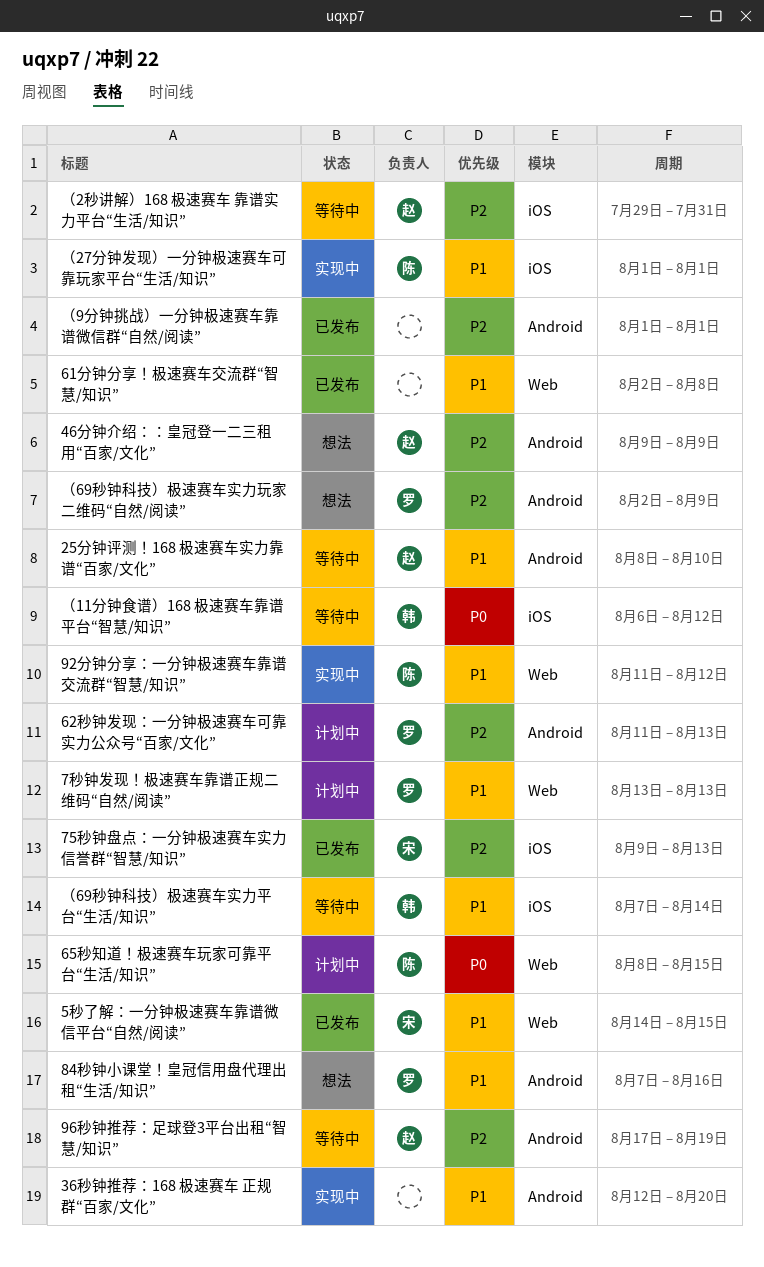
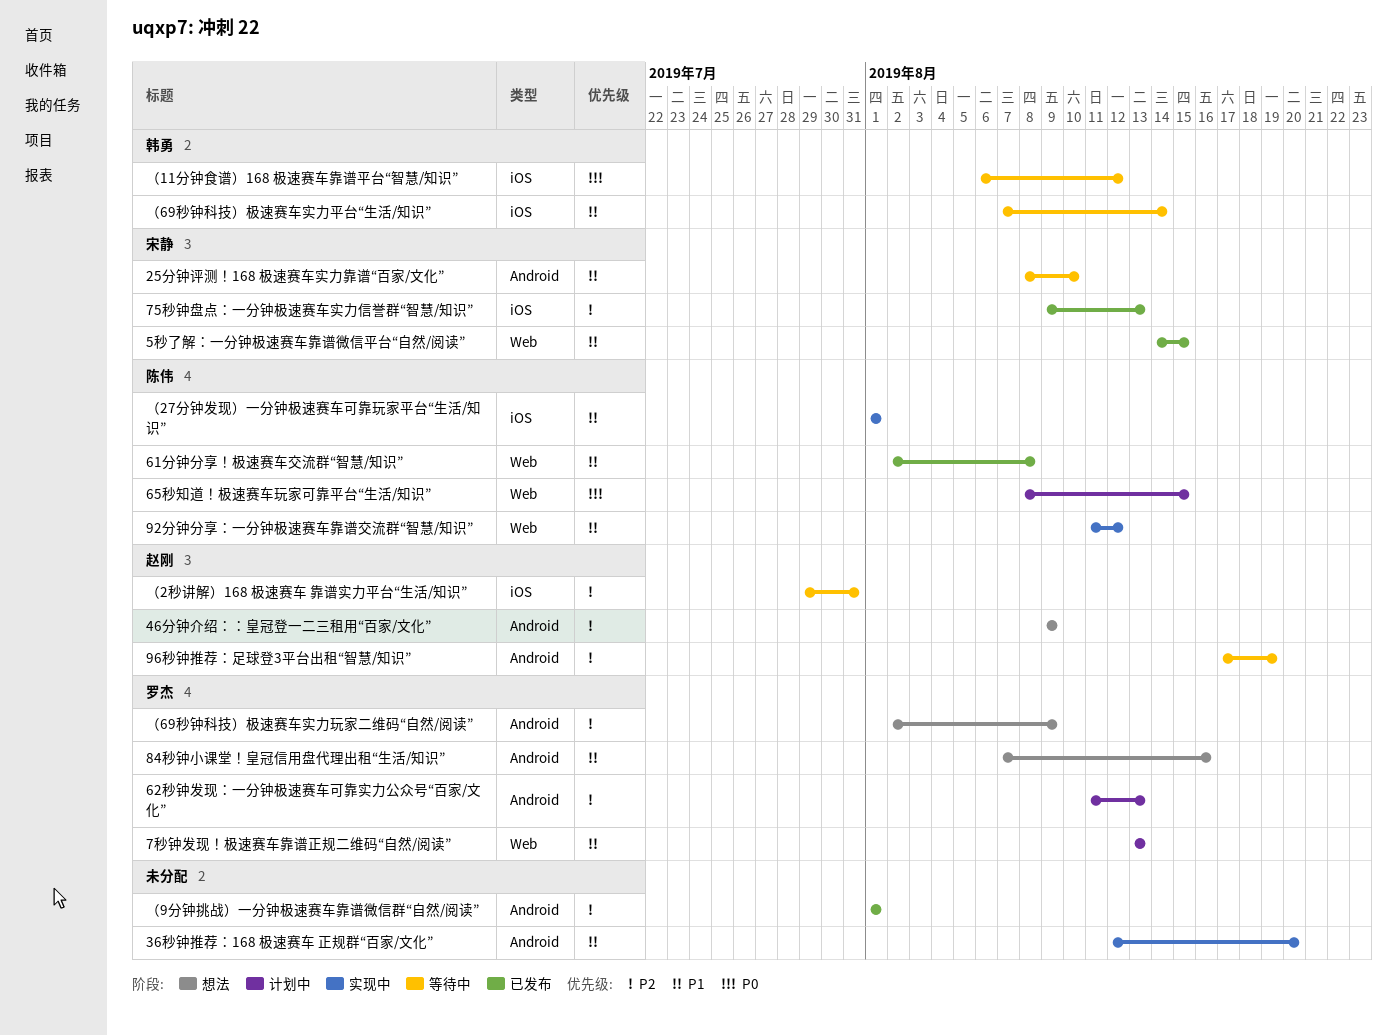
25分钟评测！168 极速赛车实力靠谱“百家/文化”, owner: 赵刚 -> 宋静
61分钟分享！极速赛车交流群“智慧/知识”, owner: none -> 陈伟

